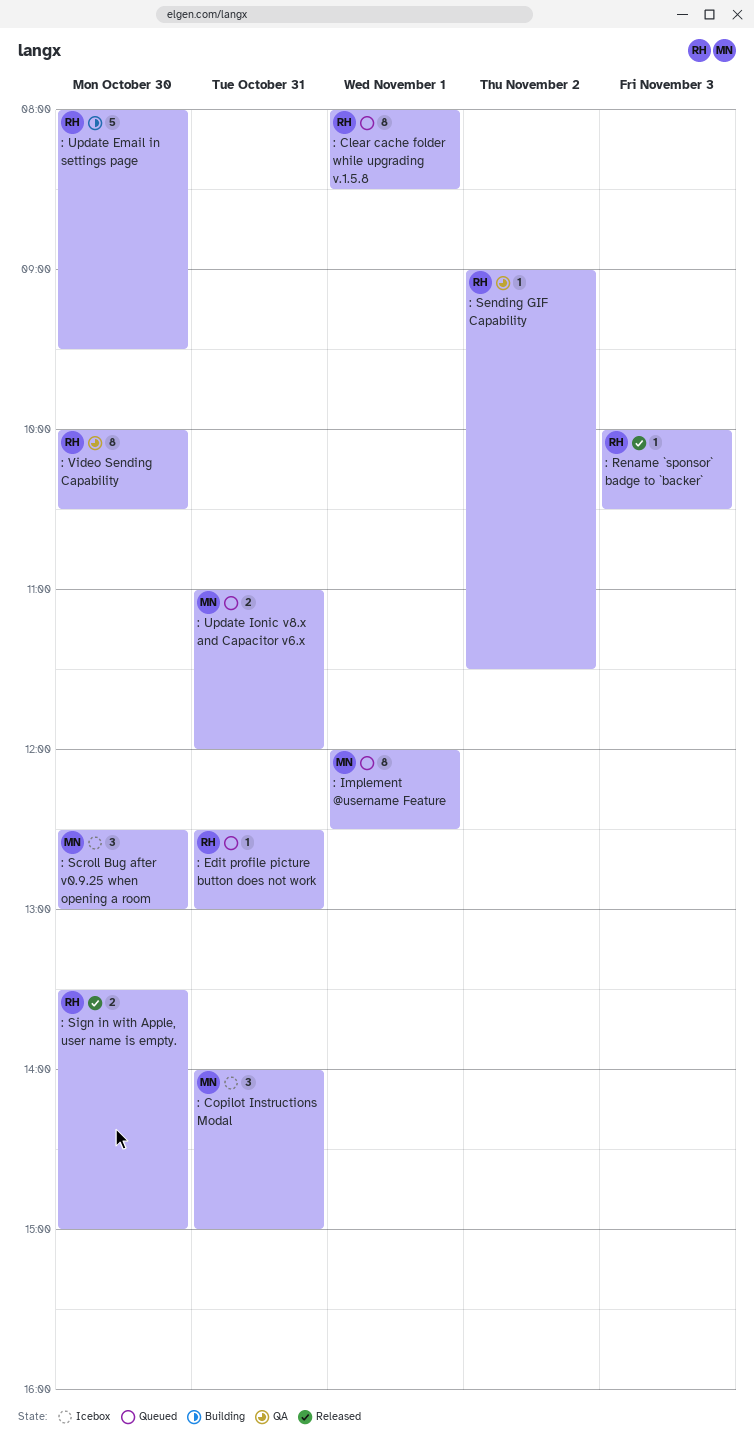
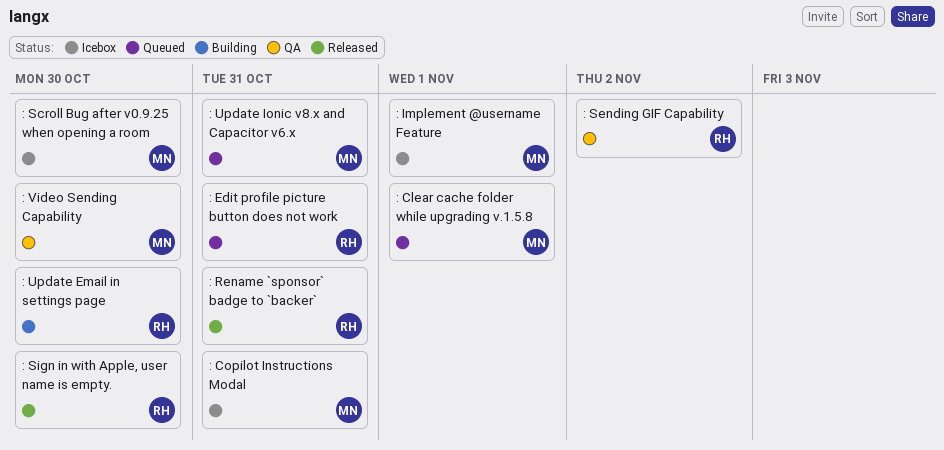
: Clear cache folder while upgrading v.1.5.8, owner: RH -> MN
: Implement @username Feature, status: Queued -> Icebox
: Rename `sponsor` badge to `backer`, day: Nov 3 -> Oct 31
: Video Sending Capability, owner: RH -> MN

